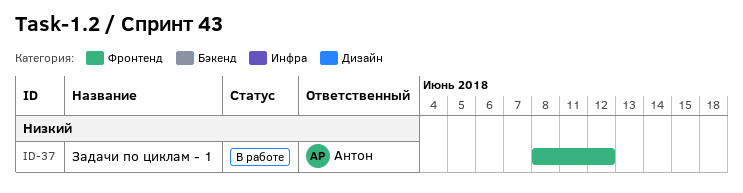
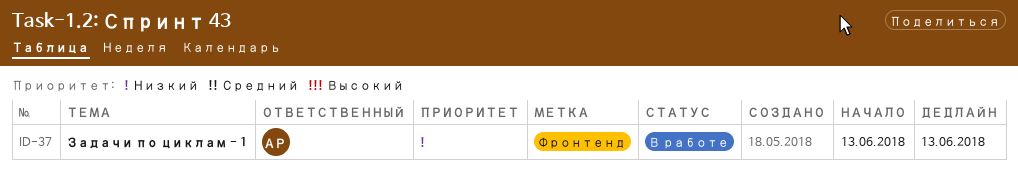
ID-37, start: Jun 8 -> Jun 13
ID-37, due: Jun 12 -> Jun 13

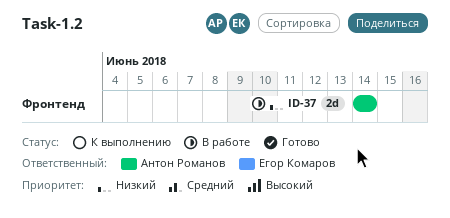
ID-37, start: Jun 13 -> Jun 14
ID-37, due: Jun 13 -> Jun 14

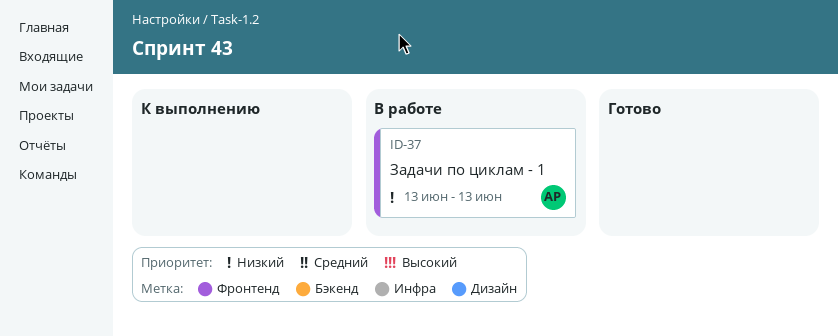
ID-37, start: Jun 14 -> Jun 13
ID-37, due: Jun 14 -> Jun 13

